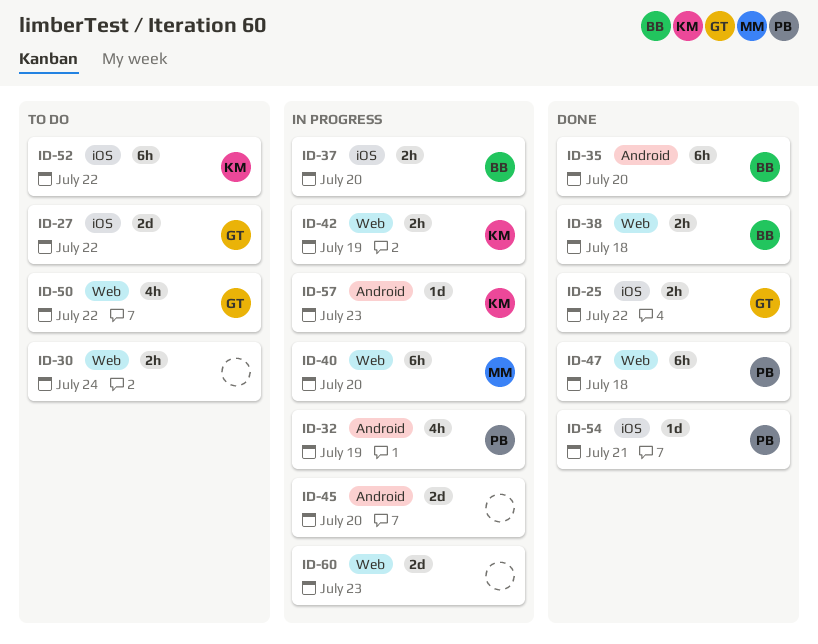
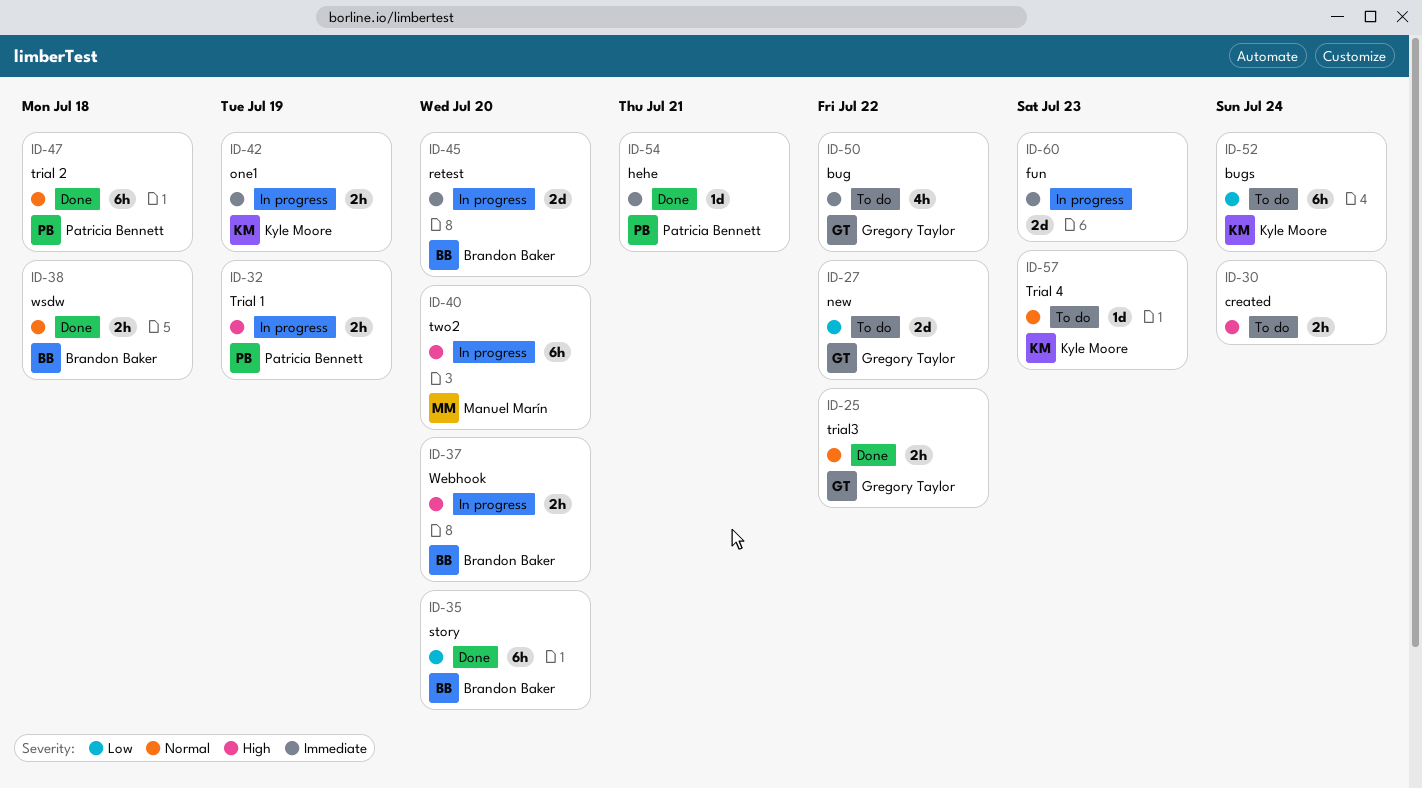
ID-32, estimate: 4h -> 2h
ID-45, owner: none -> Brandon Baker
ID-52, due: Jul 22 -> Jul 24
ID-57, status: In progress -> To do

